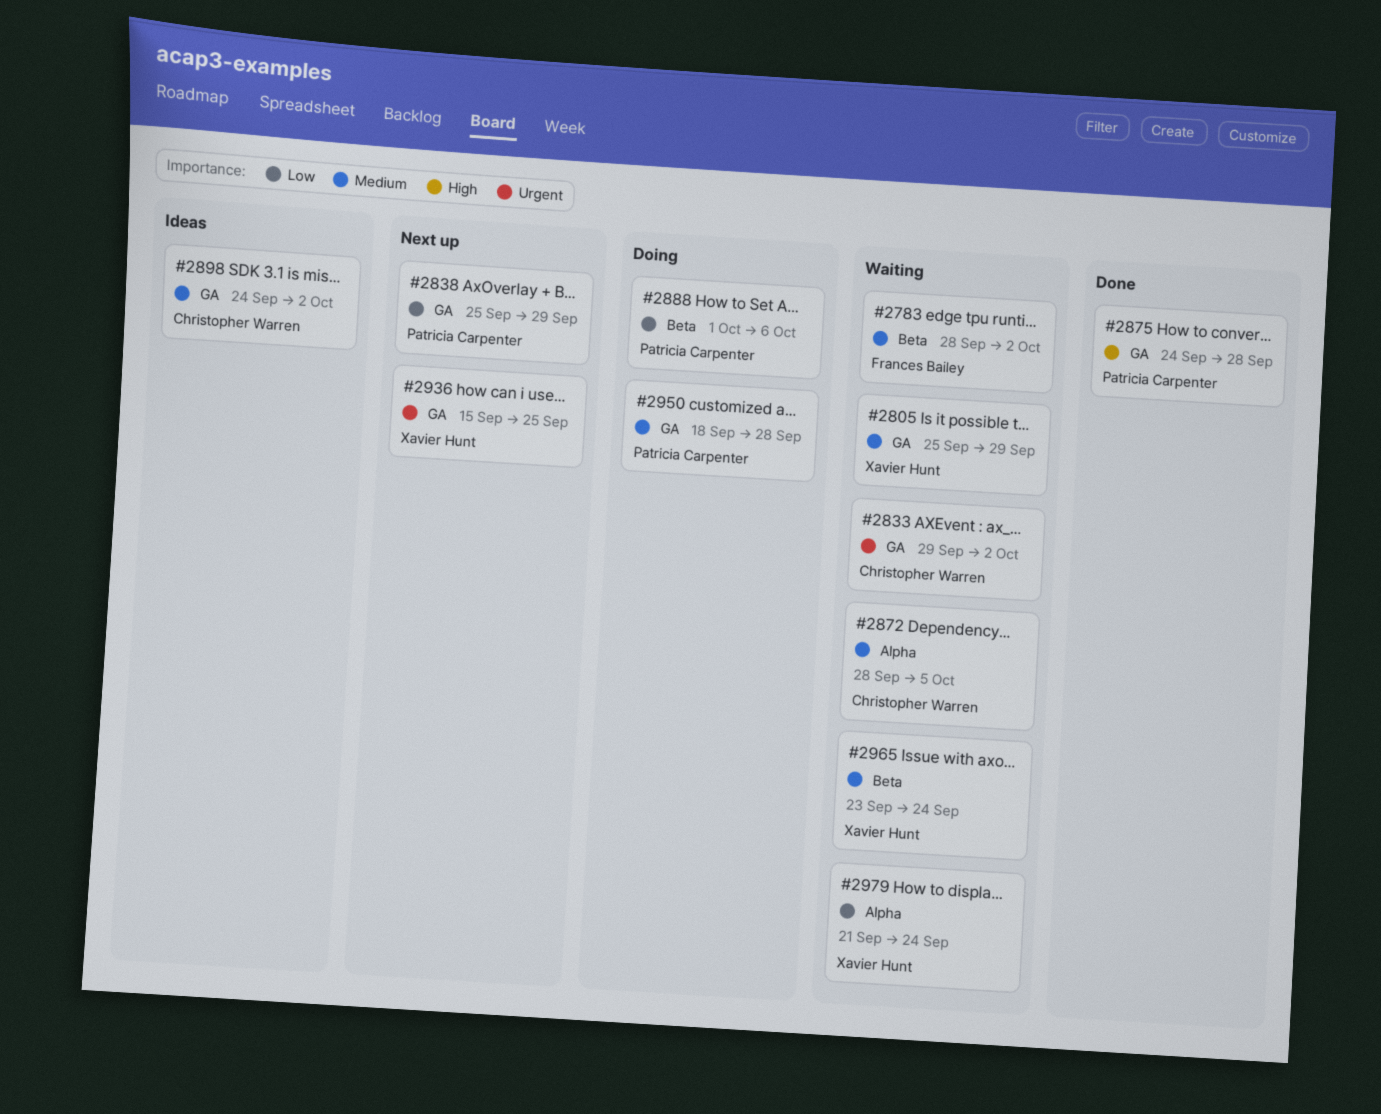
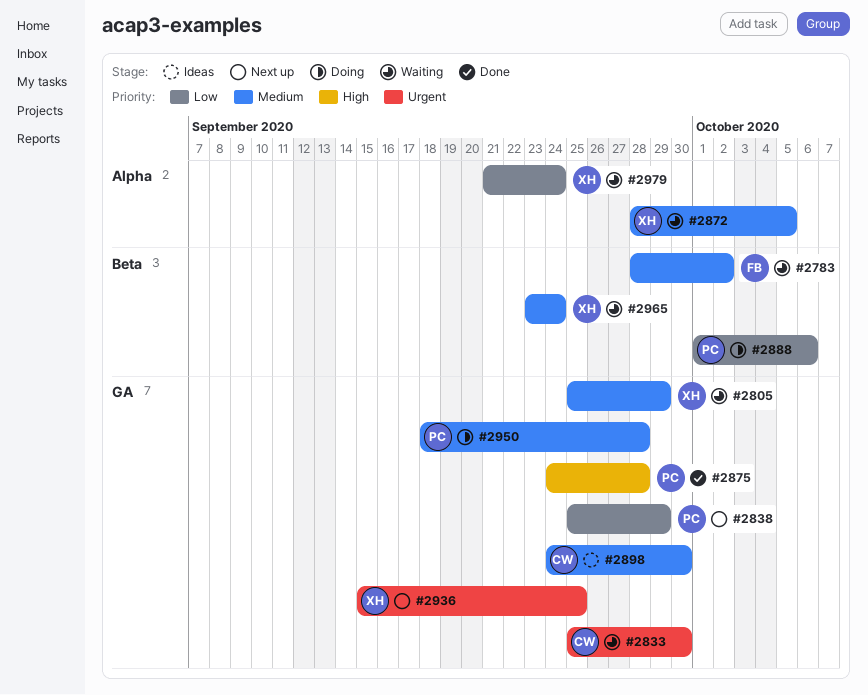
#2833, start: Sep 29 -> Sep 25
#2833, due: Oct 2 -> Sep 30
#2872, owner: Christopher Warren -> Xavier Hunt
#2898, due: Oct 2 -> Sep 30

